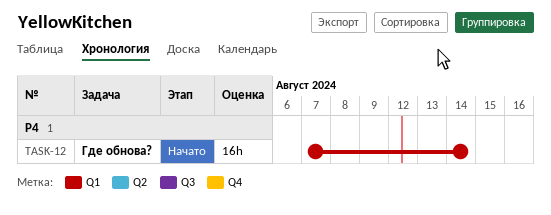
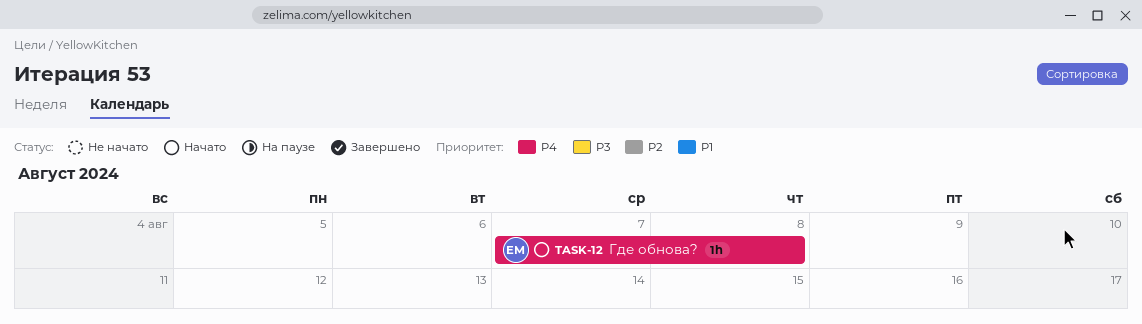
TASK-12, estimate: 16h -> 1h
TASK-12, due: Aug 14 -> Aug 8

